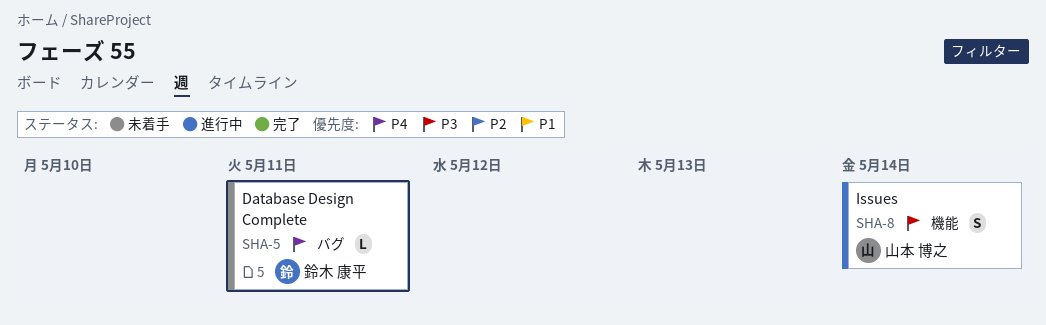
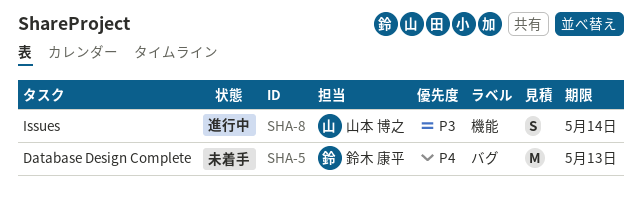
SHA-5, estimate: L -> M
SHA-5, due: May 11 -> May 13

